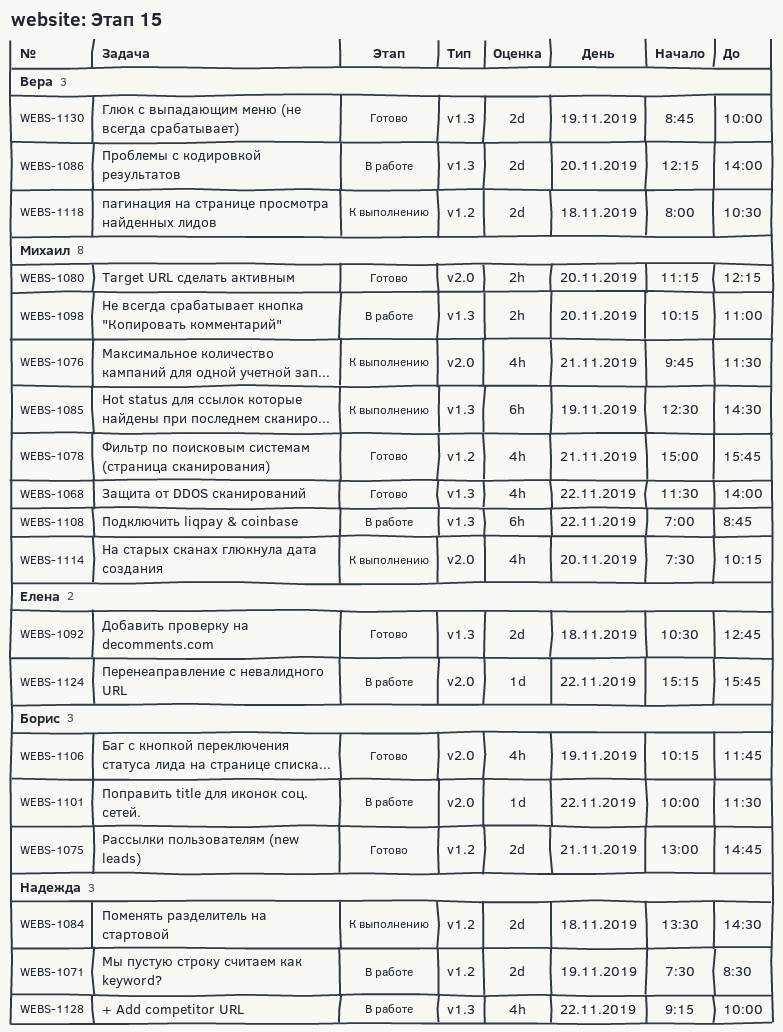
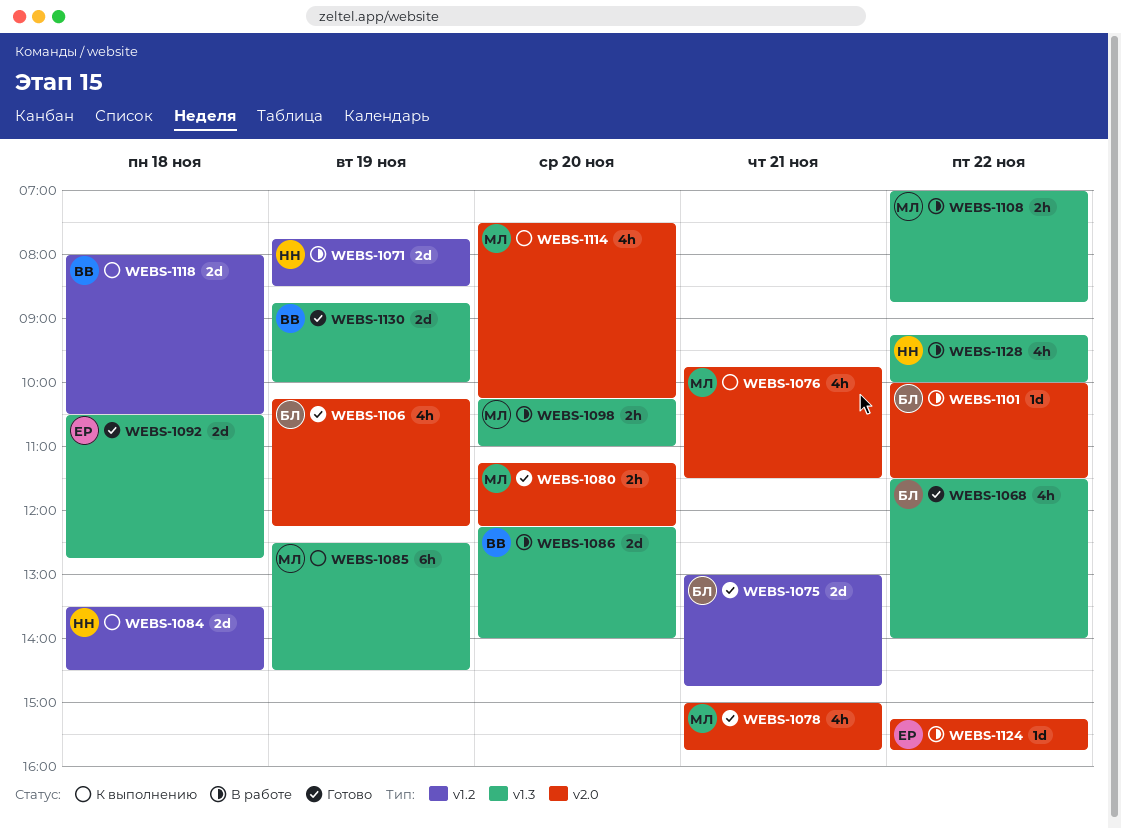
WEBS-1068, owner: Михаил -> Борис
WEBS-1071, begins: 07:30 -> 07:45
WEBS-1078, label: v1.2 -> v2.0
WEBS-1106, ends: 11:45 -> 12:15
WEBS-1108, estimate: 6h -> 2h

